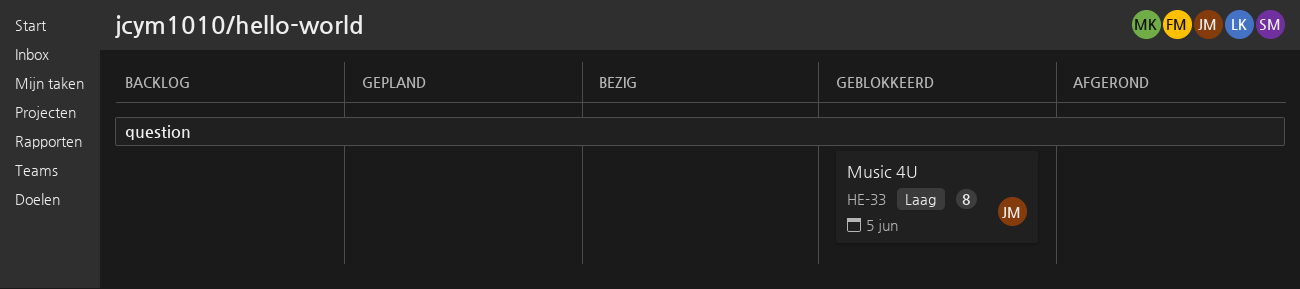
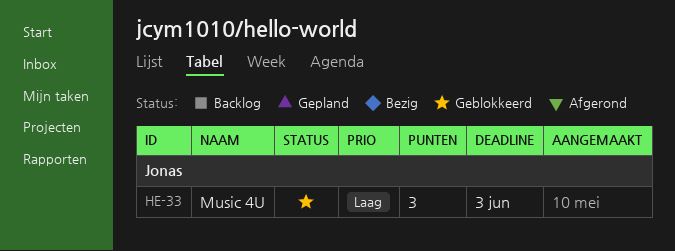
HE-33, estimate: 8 -> 3
HE-33, due: Jun 5 -> Jun 3

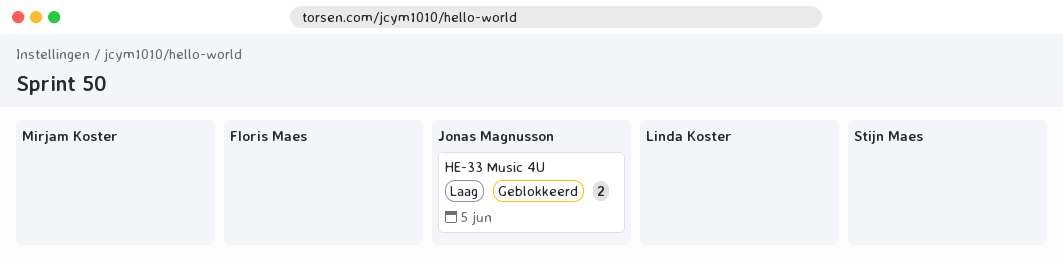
HE-33, estimate: 3 -> 2
HE-33, due: Jun 3 -> Jun 5

